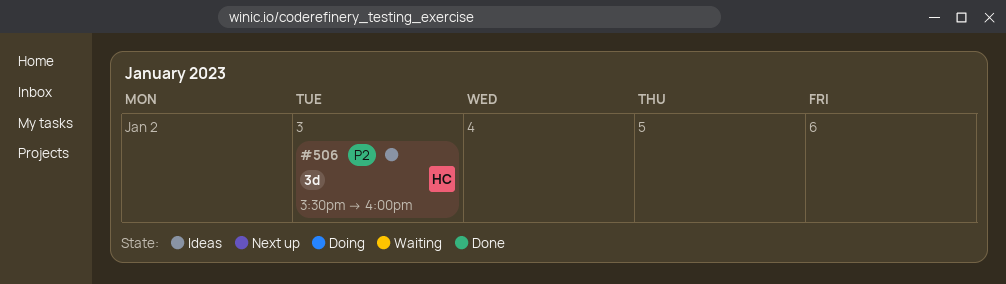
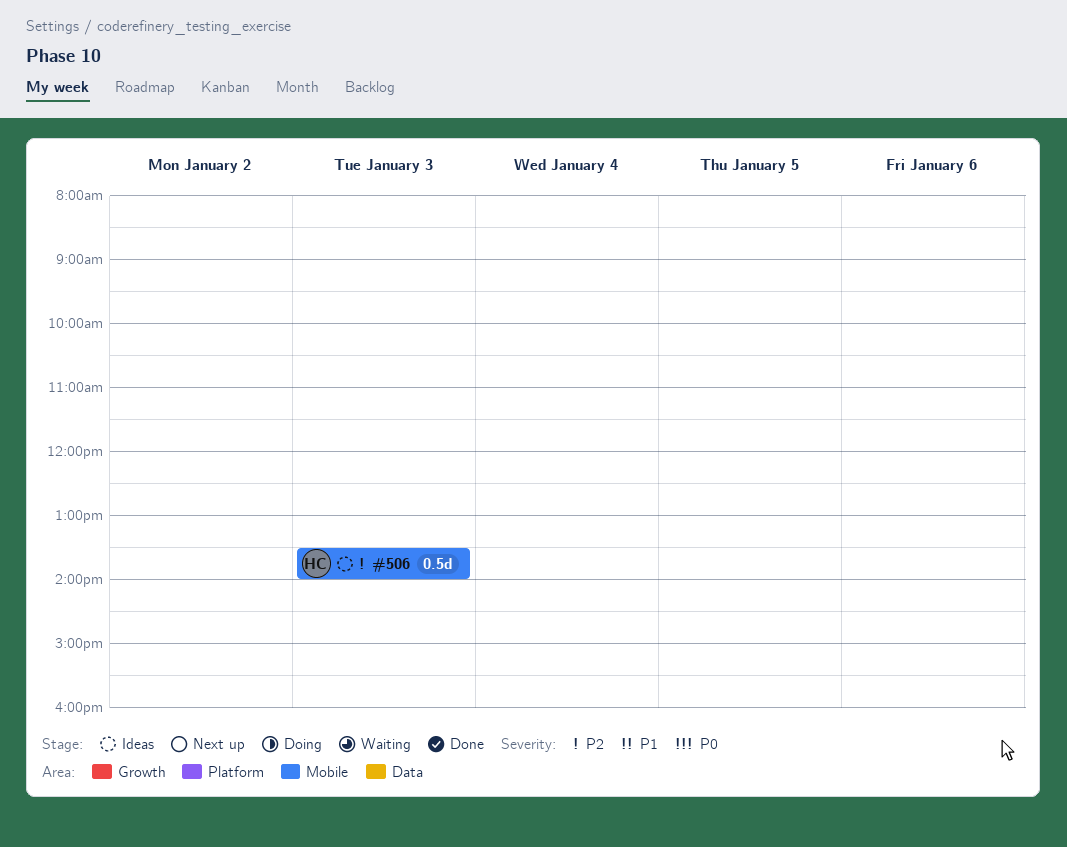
#506, estimate: 3d -> 0.5d
#506, begins: 15:30 -> 13:30
#506, ends: 16:00 -> 14:00

